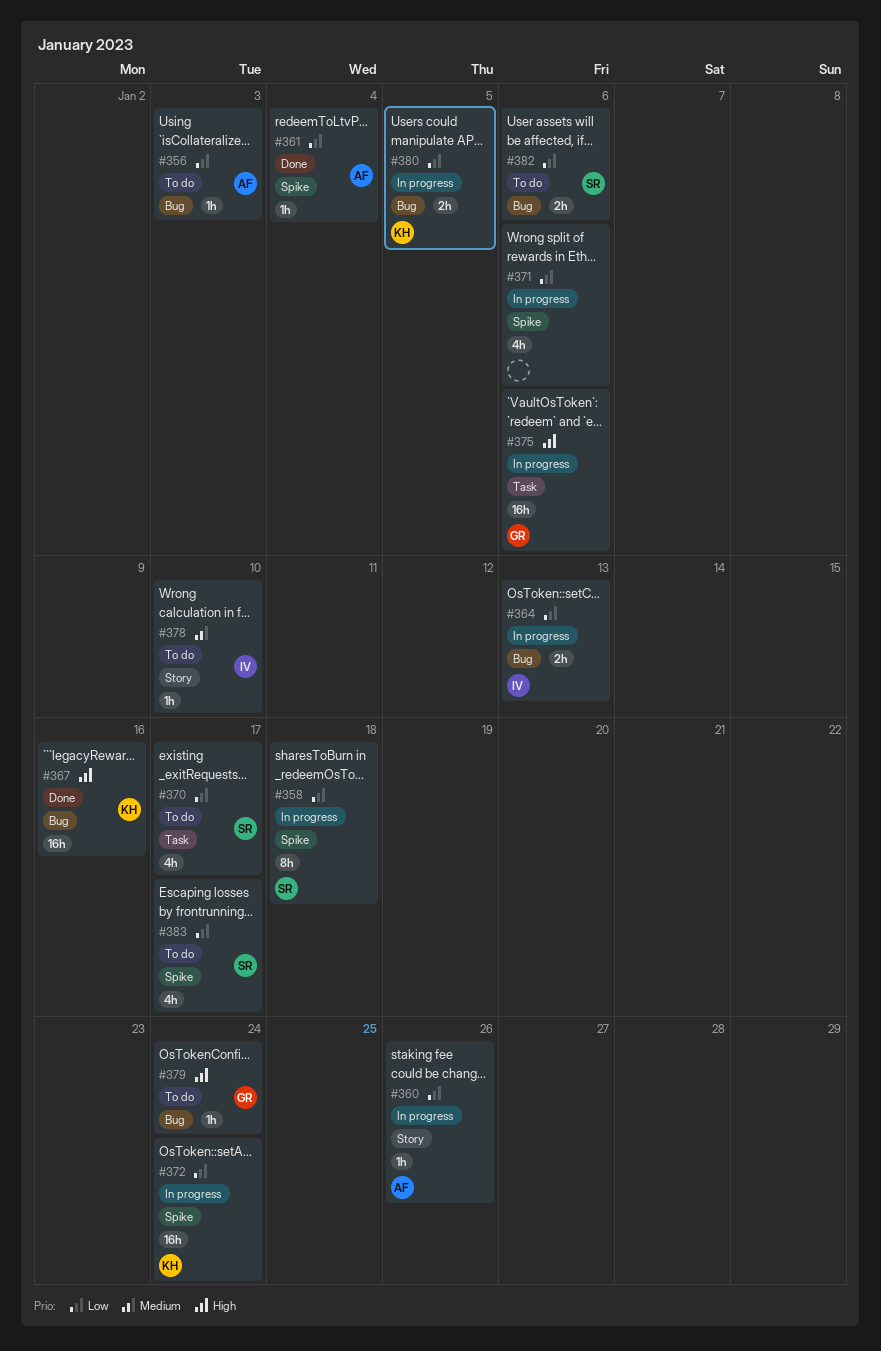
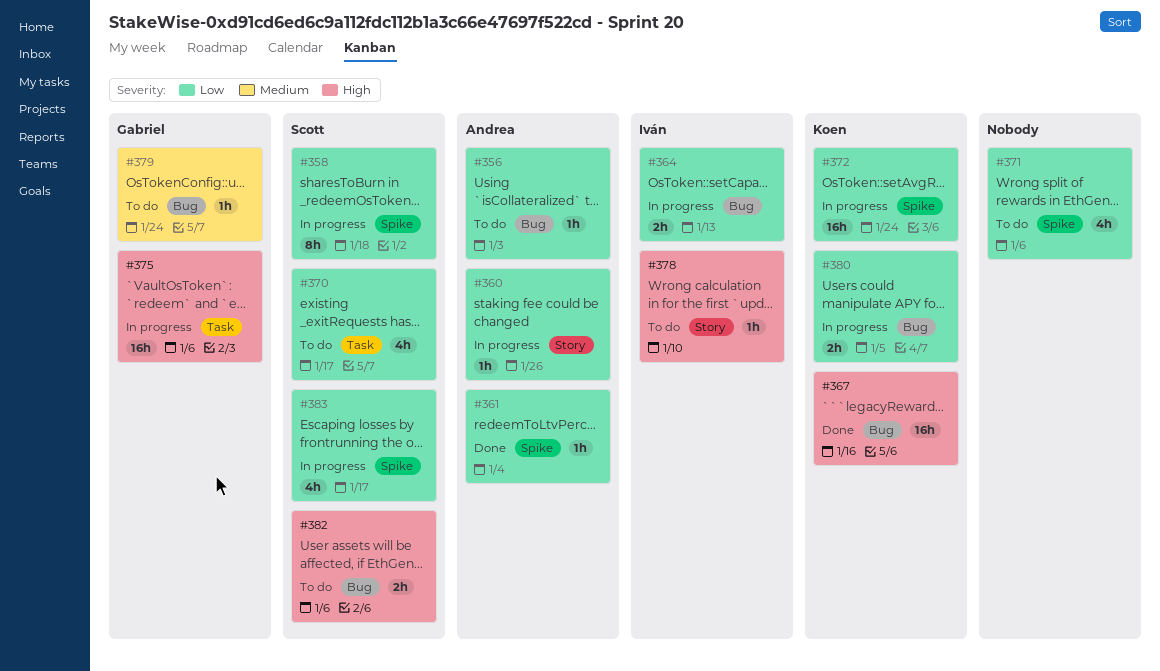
#371, status: In progress -> To do
#378, priority: Medium -> High
#379, priority: High -> Medium
#382, priority: Low -> High
#383, status: To do -> In progress

